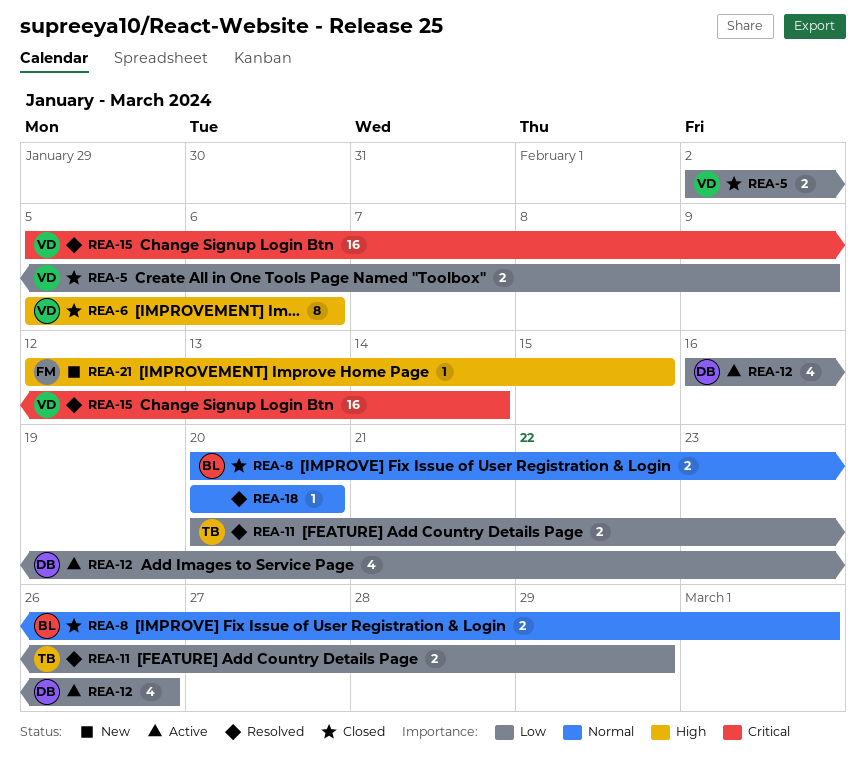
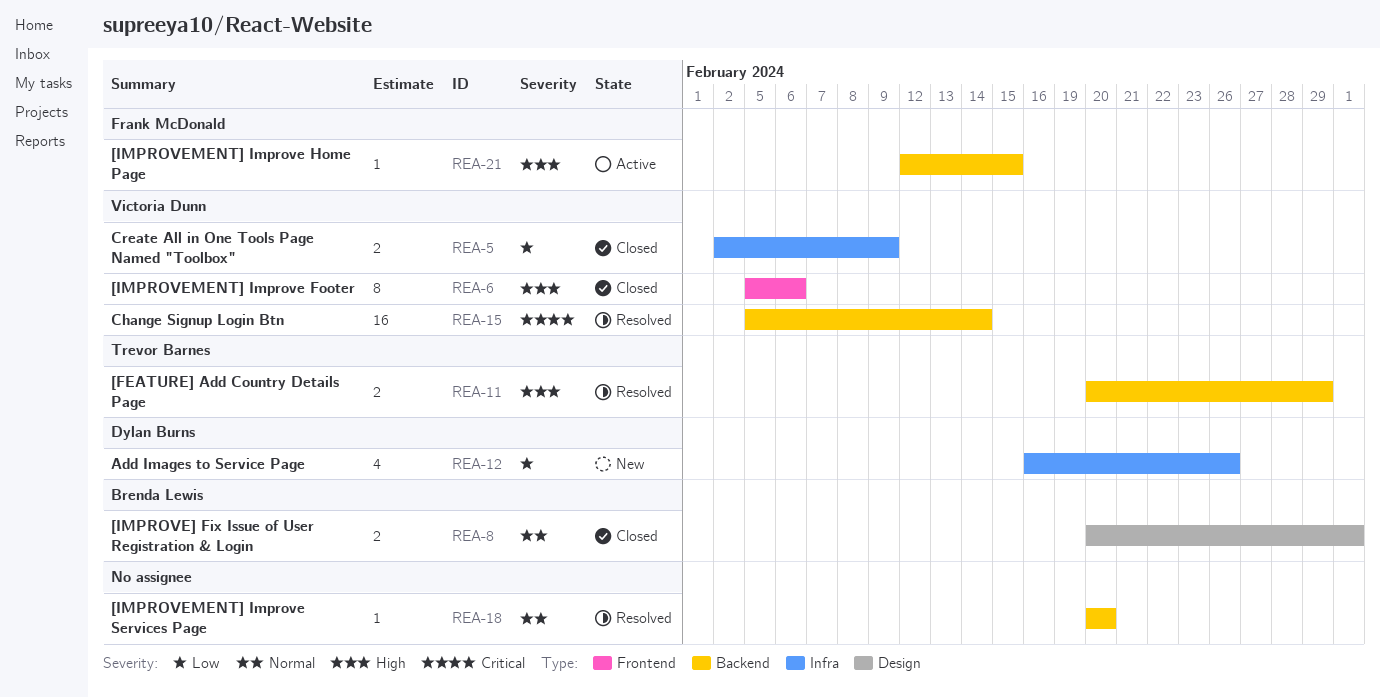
REA-11, priority: Low -> High
REA-12, status: Active -> New
REA-21, status: New -> Active

